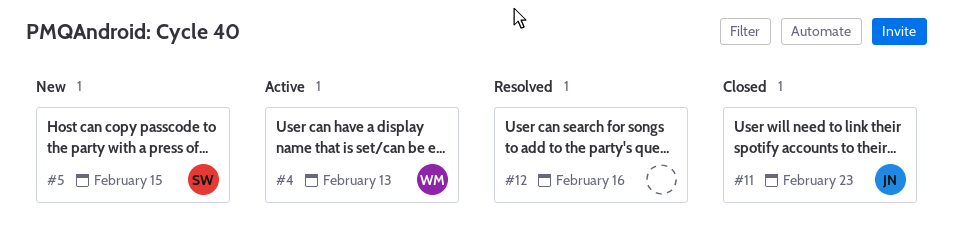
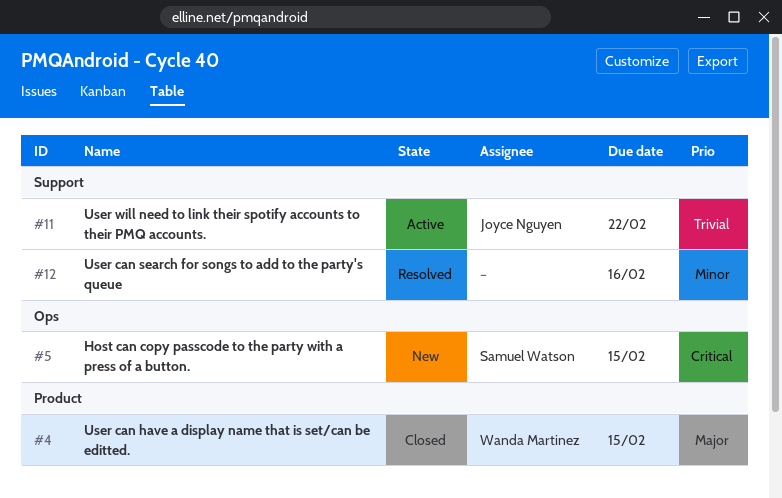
#4, status: Active -> Closed
#4, due: Feb 13 -> Feb 15
#11, status: Closed -> Active
#11, due: Feb 23 -> Feb 22

